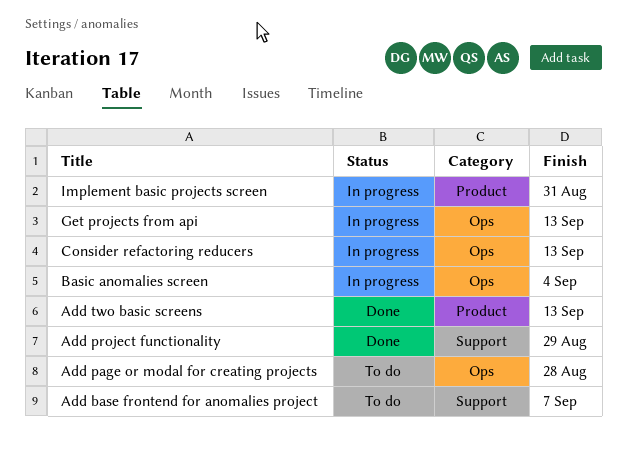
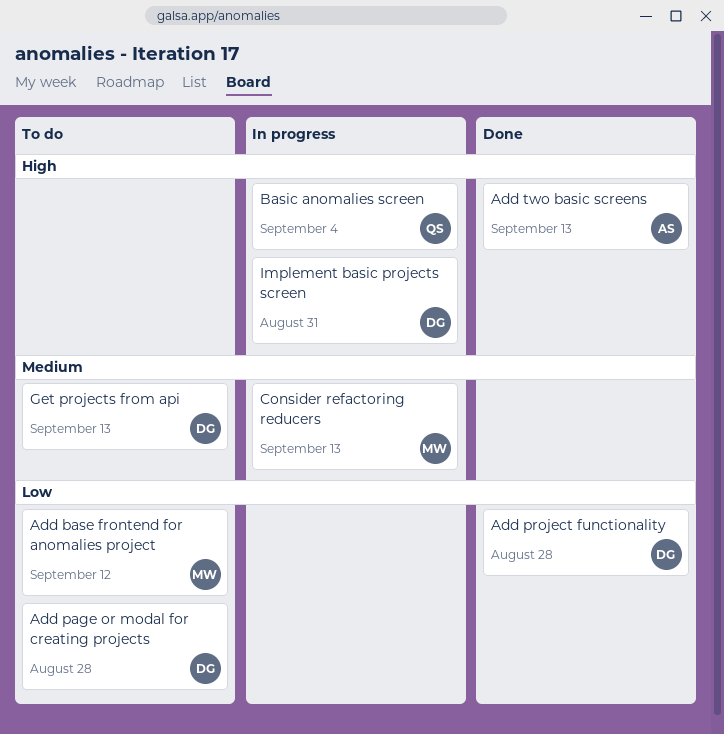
Add base frontend for anomalies project, due: Sep 7 -> Sep 12
Add project functionality, due: Aug 29 -> Aug 28
Get projects from api, status: In progress -> To do

